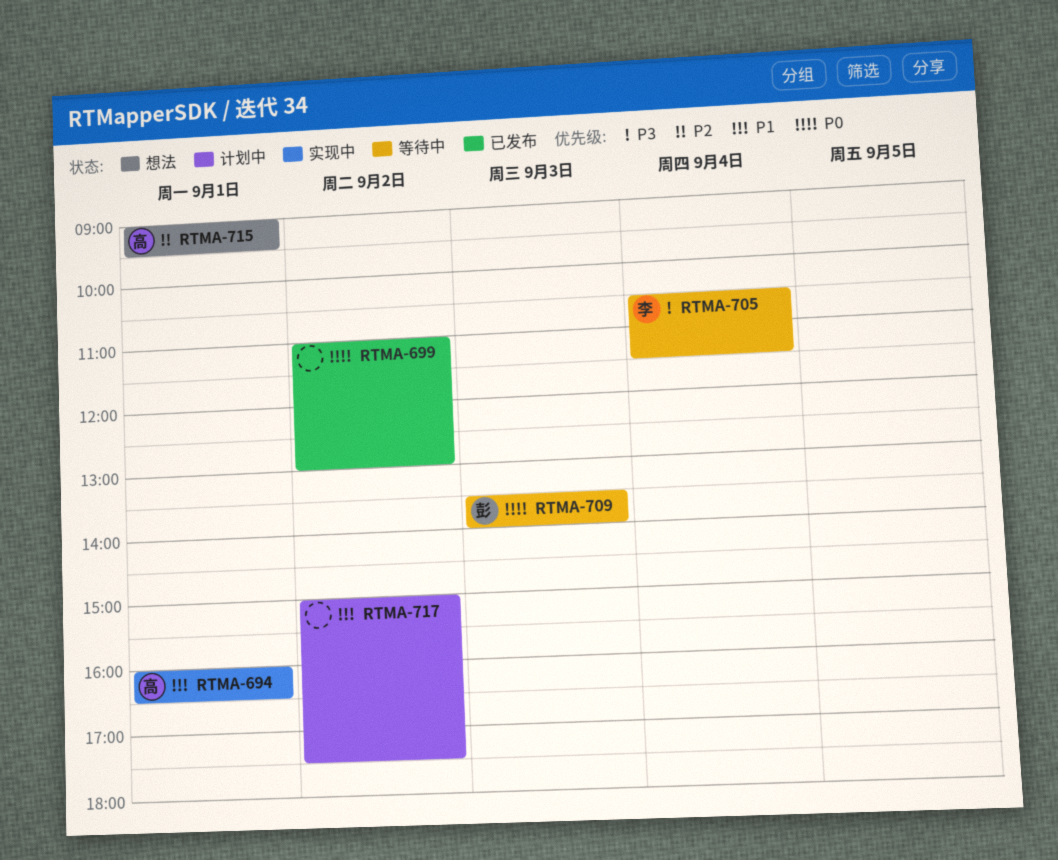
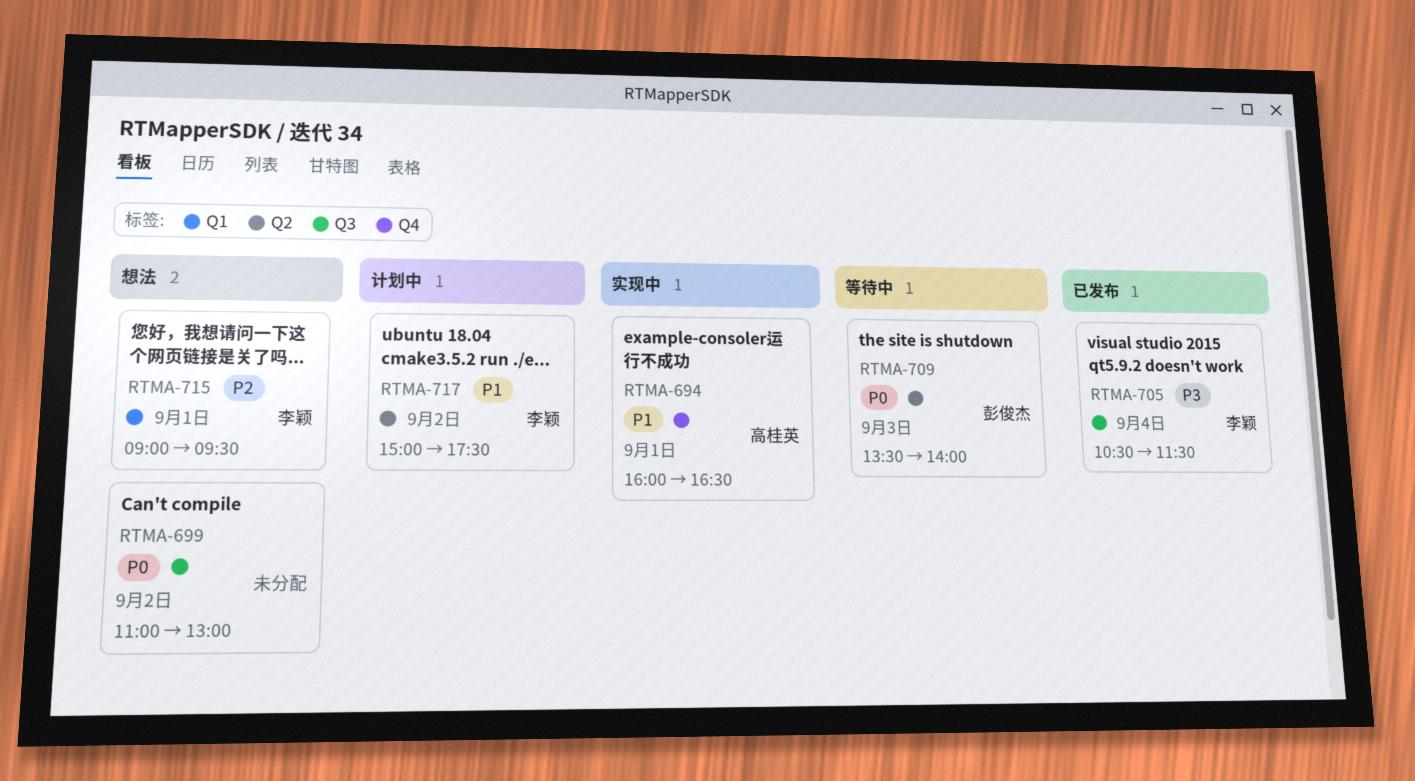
RTMA-699, status: 已发布 -> 想法
RTMA-705, status: 等待中 -> 已发布
RTMA-715, owner: 高桂英 -> 李颖
RTMA-717, owner: none -> 李颖

